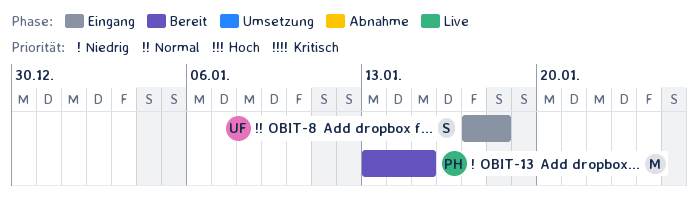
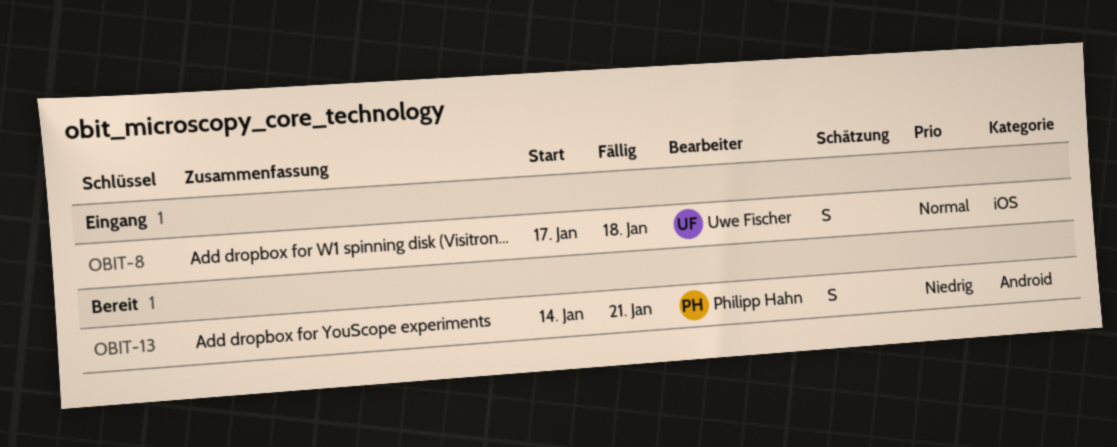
OBIT-13, estimate: M -> S
OBIT-13, start: Jan 13 -> Jan 14
OBIT-13, due: Jan 15 -> Jan 21

